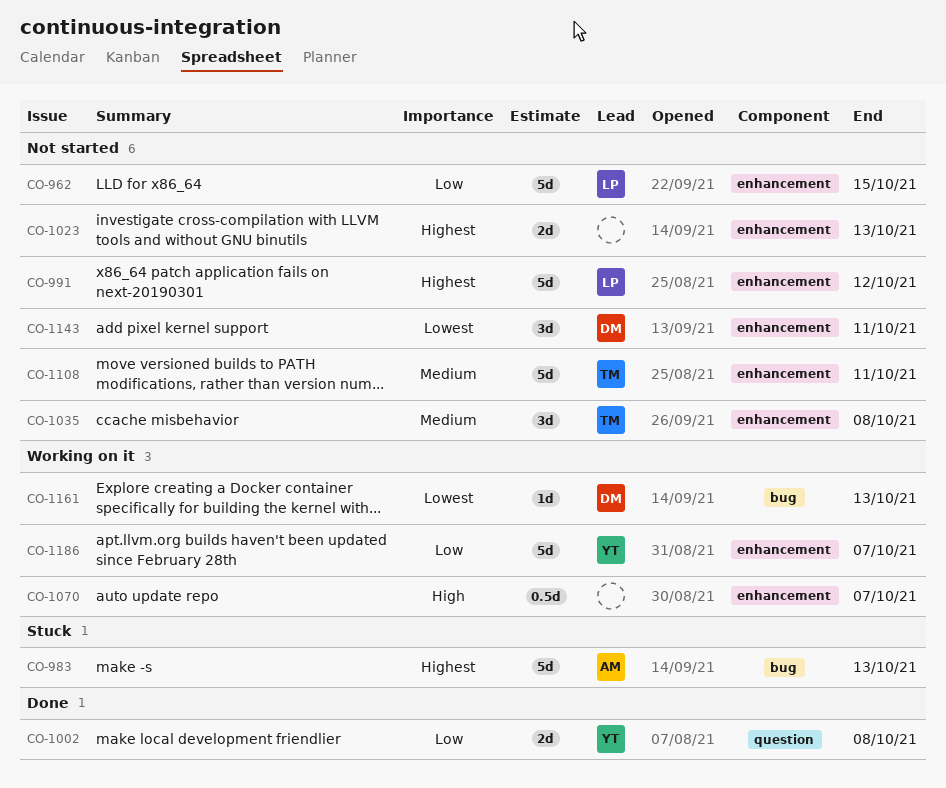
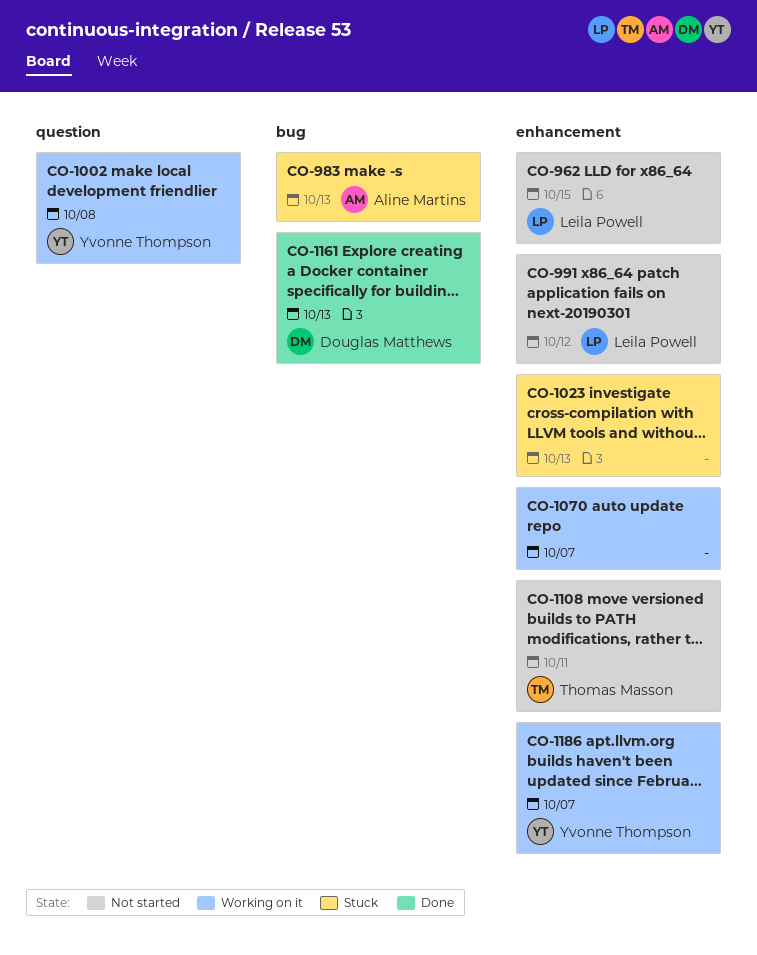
CO-1002, status: Done -> Working on it
CO-1023, status: Not started -> Stuck
CO-1035: present -> none
CO-1143: present -> none
CO-1161, status: Working on it -> Done

